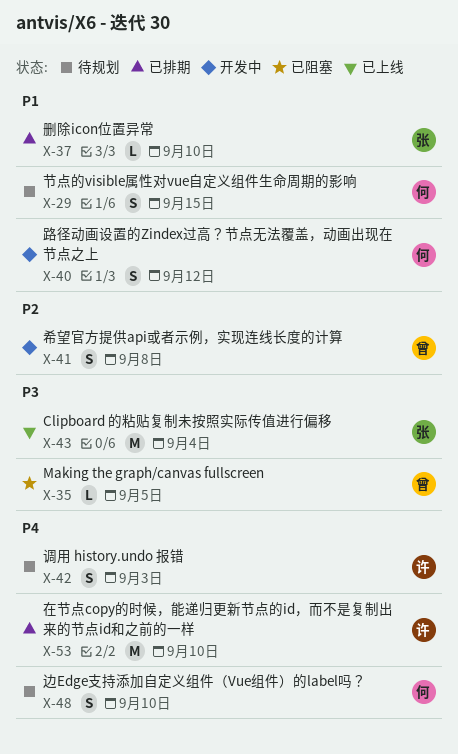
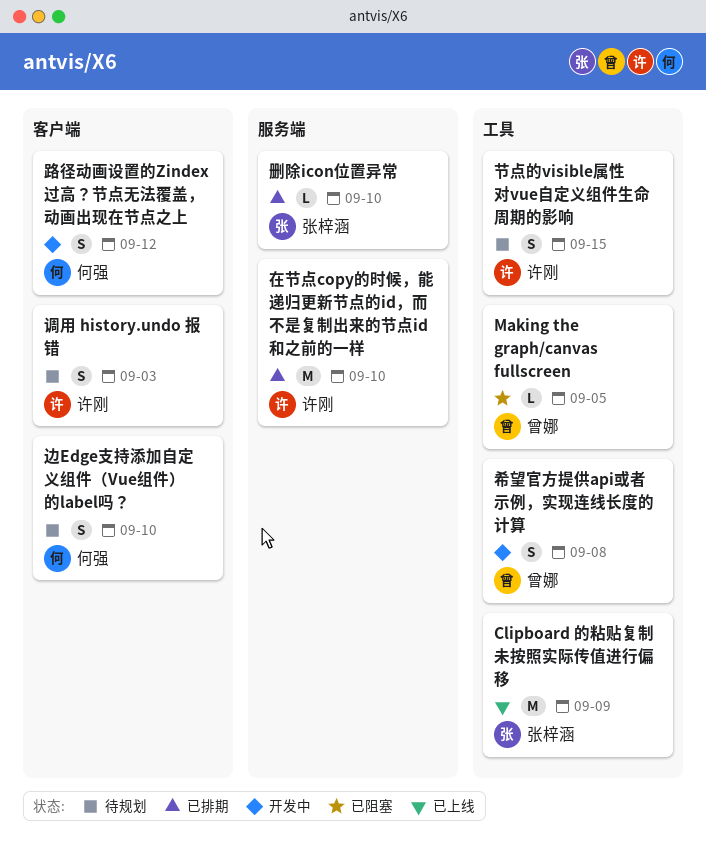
Clipboard 的粘贴复制未按照实际传值进行偏移, due: Sep 4 -> Sep 9
节点的visible属性对vue自定义组件生命周期的影响, owner: 何强 -> 许刚

